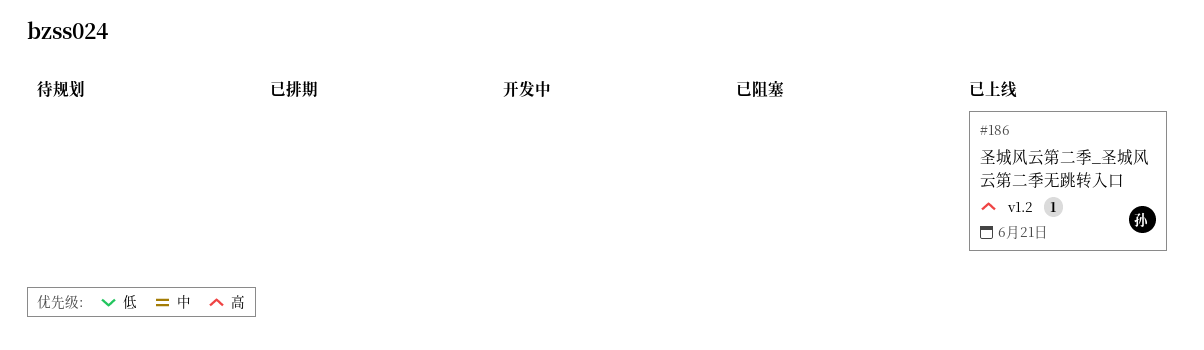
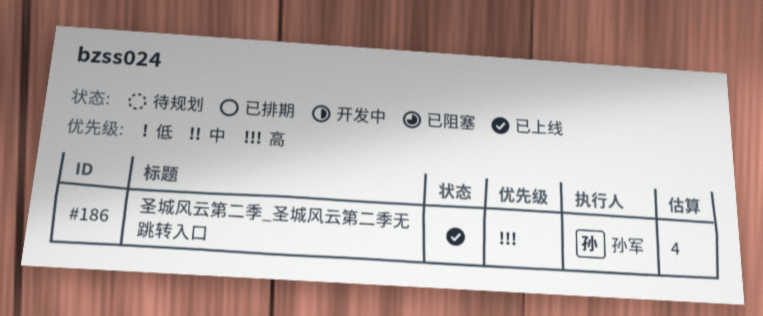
#186, estimate: 1 -> 4

